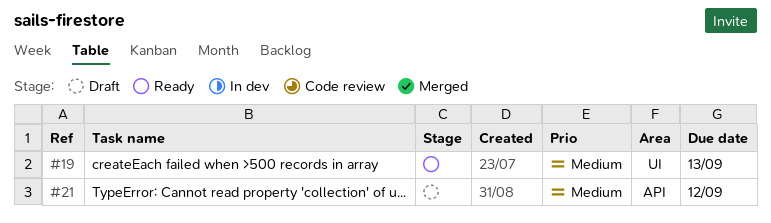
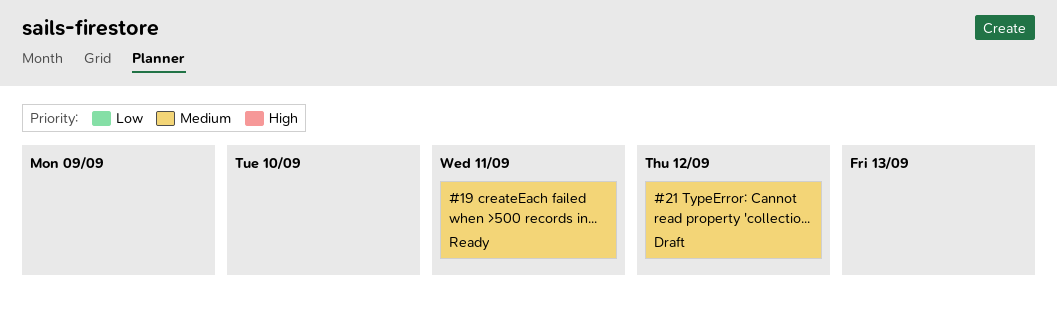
#19, due: Sep 13 -> Sep 11

